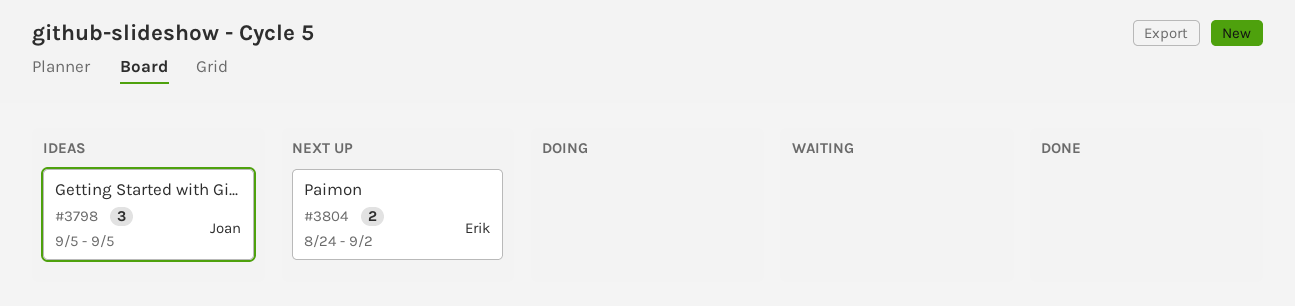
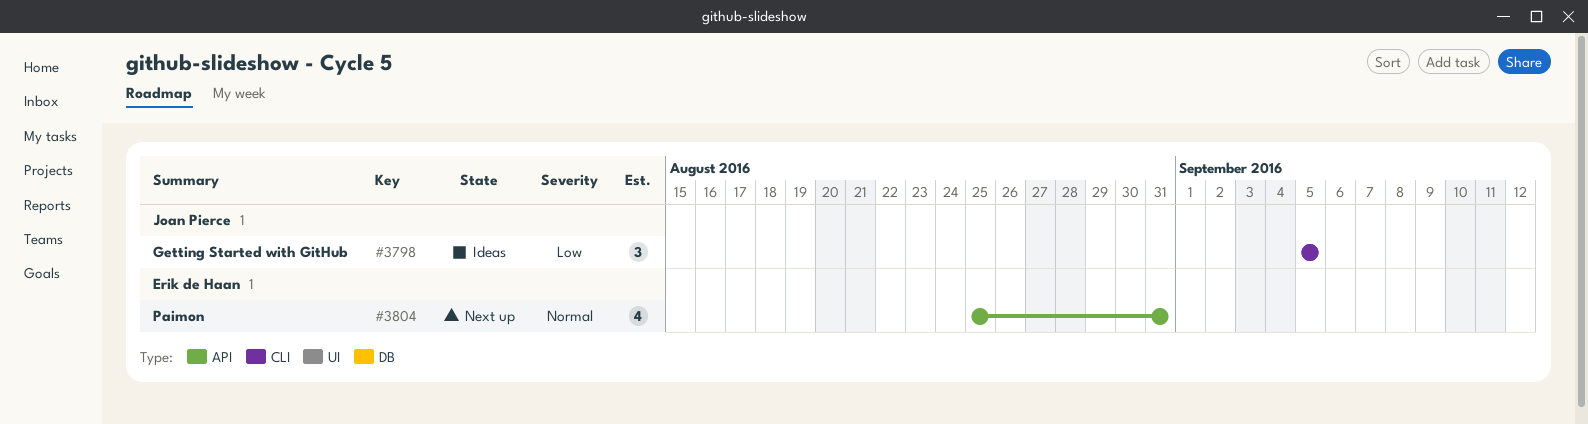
#3804, estimate: 2 -> 4
#3804, start: Aug 24 -> Aug 25
#3804, due: Sep 2 -> Aug 31

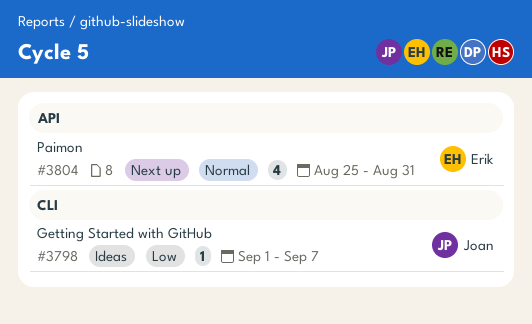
#3798, estimate: 3 -> 1
#3798, start: Sep 5 -> Sep 1
#3798, due: Sep 5 -> Sep 7

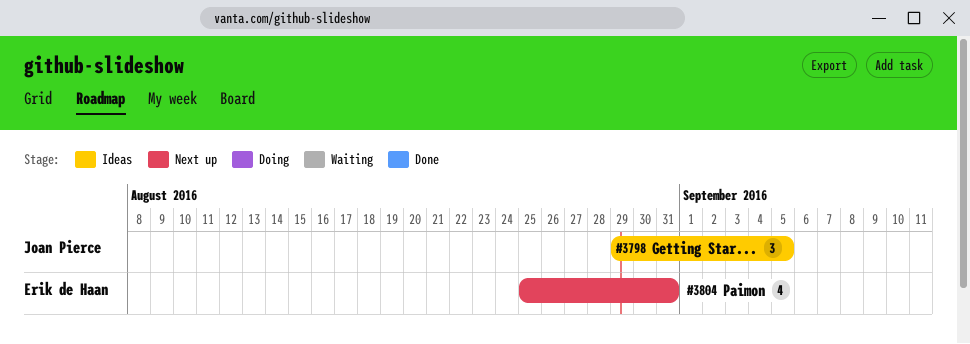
#3798, estimate: 1 -> 3
#3798, start: Sep 1 -> Aug 29
#3798, due: Sep 7 -> Sep 5

